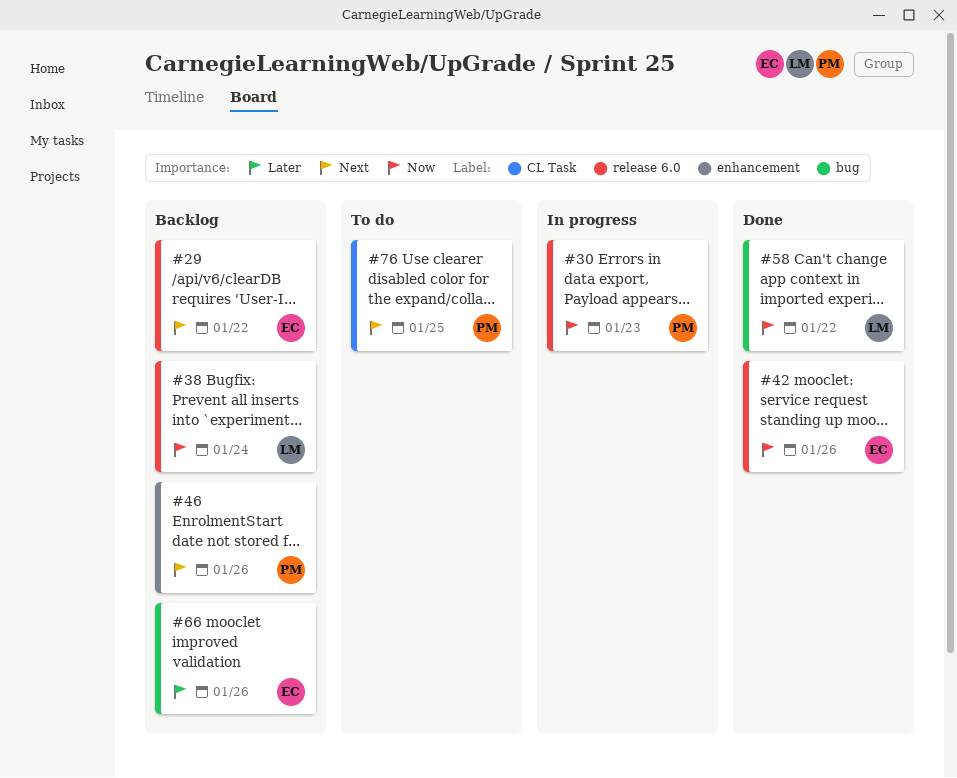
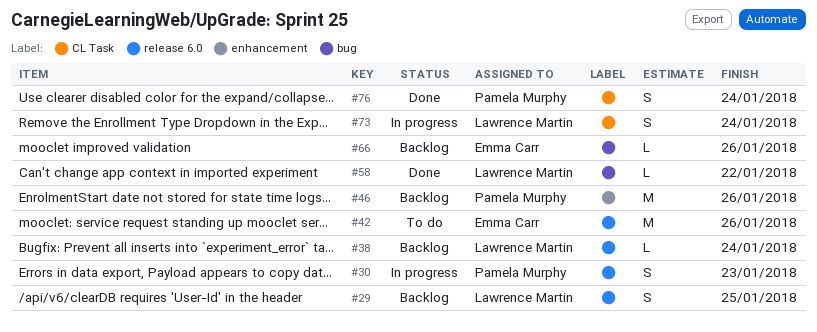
#29, owner: Emma Carr -> Lawrence Martin
#29, due: Jan 22 -> Jan 25
#42, status: Done -> To do
#73: none -> present
#76, status: To do -> Done
#76, due: Jan 25 -> Jan 24

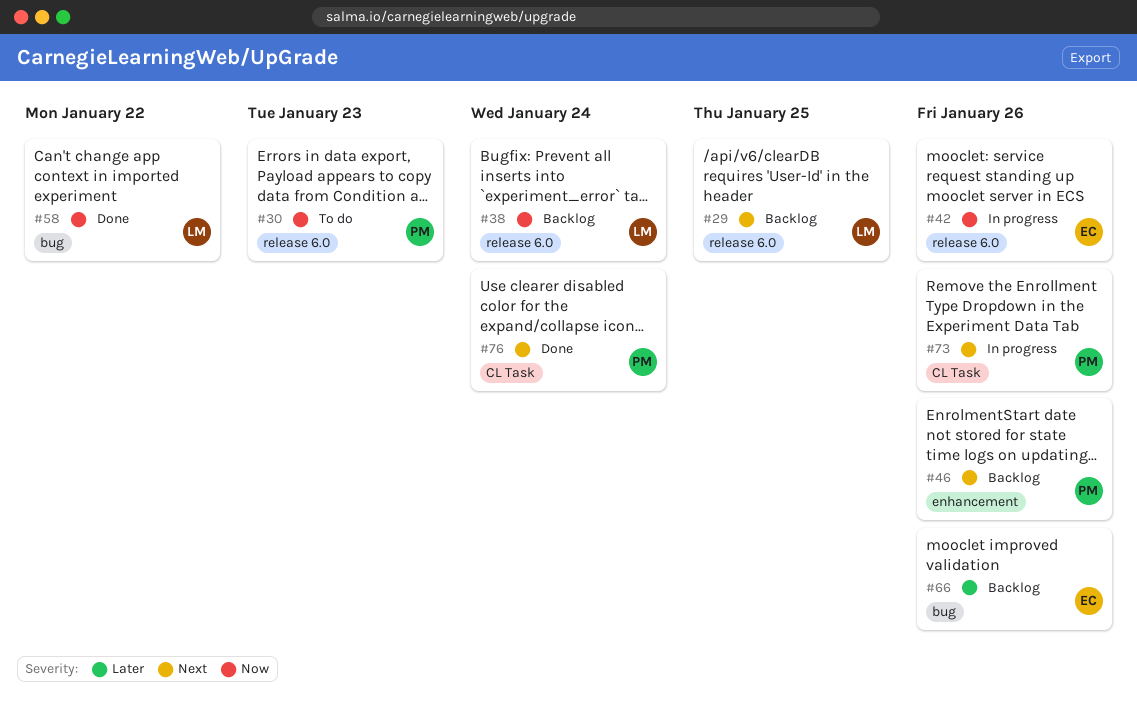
#30, status: In progress -> To do
#42, status: To do -> In progress
#73, owner: Lawrence Martin -> Pamela Murphy
#73, due: Jan 24 -> Jan 26

